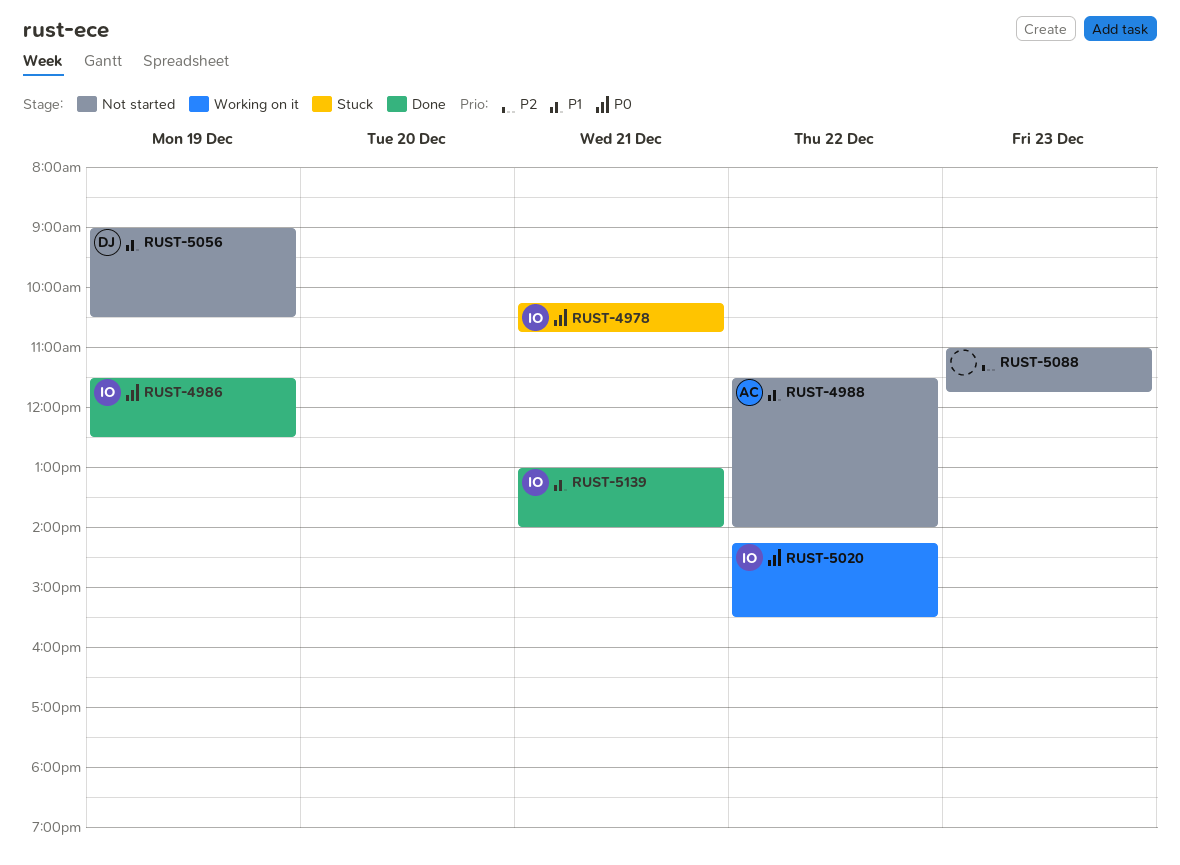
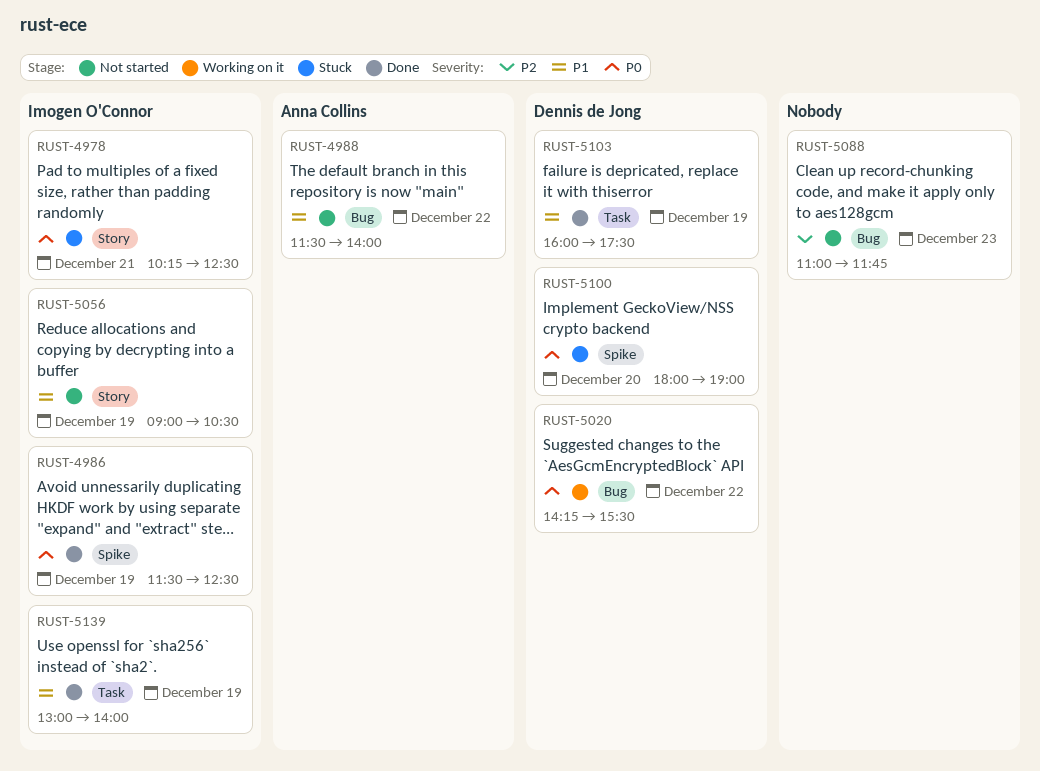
RUST-4978, ends: 10:45 -> 12:30
RUST-5020, owner: Imogen O'Connor -> Dennis de Jong
RUST-5056, owner: Dennis de Jong -> Imogen O'Connor
RUST-5100: none -> present
RUST-5103: none -> present
RUST-5139, day: Dec 21 -> Dec 19

